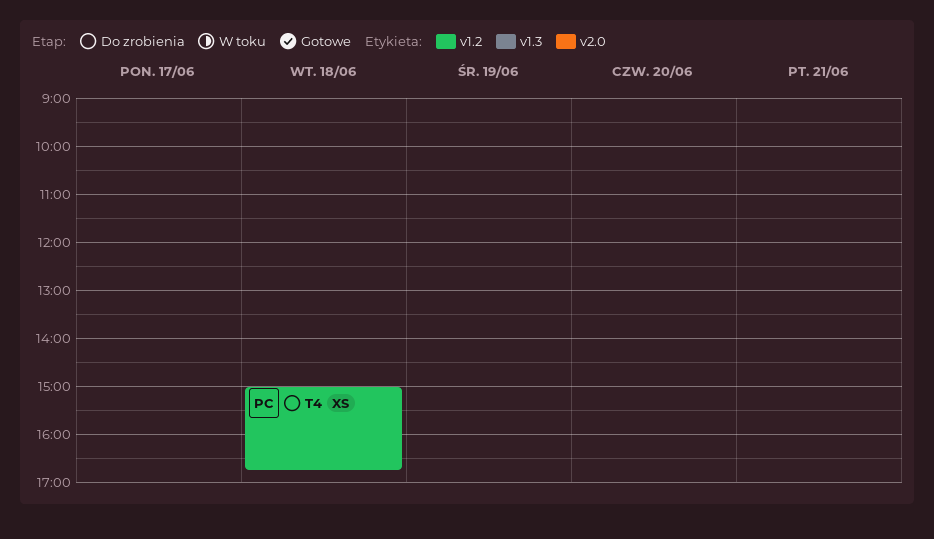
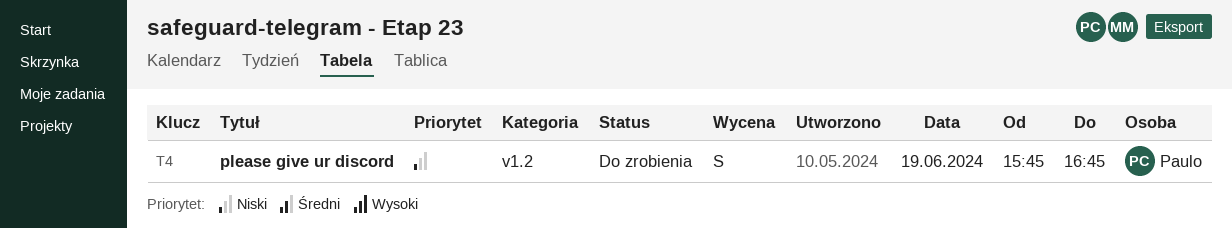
T4, estimate: XS -> S
T4, day: Jun 18 -> Jun 19
T4, begins: 15:00 -> 15:45

